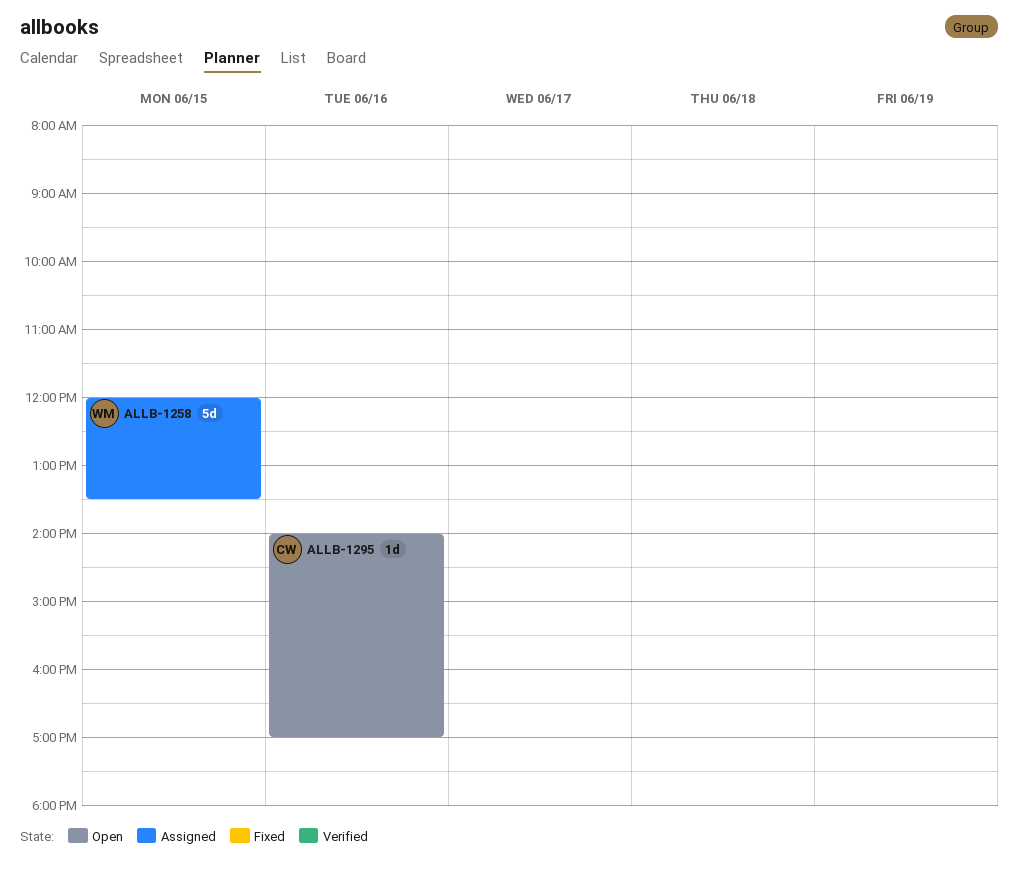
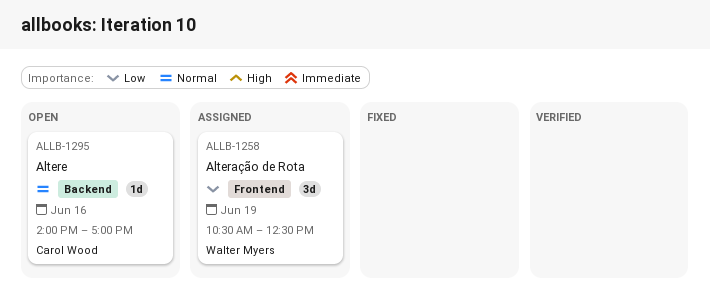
ALLB-1258, estimate: 5d -> 3d
ALLB-1258, day: Jun 15 -> Jun 19
ALLB-1258, begins: 12:00 -> 10:30
ALLB-1258, ends: 13:30 -> 12:30

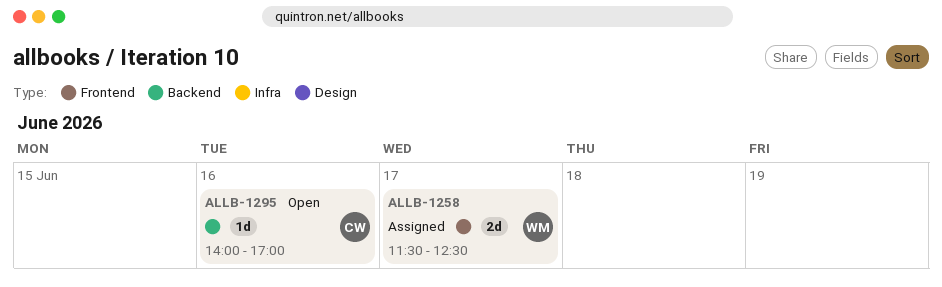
ALLB-1258, estimate: 3d -> 2d
ALLB-1258, day: Jun 19 -> Jun 17
ALLB-1258, begins: 10:30 -> 11:30

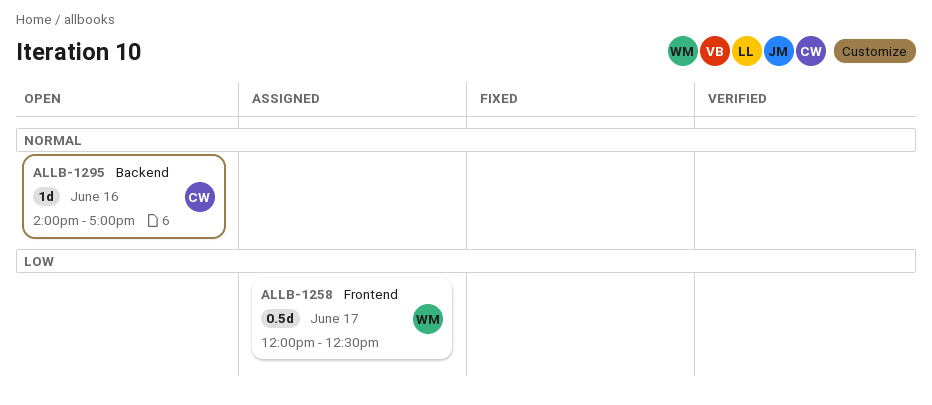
ALLB-1258, estimate: 2d -> 0.5d
ALLB-1258, begins: 11:30 -> 12:00

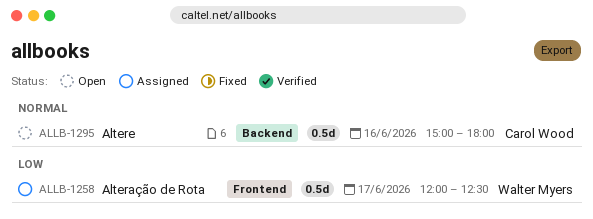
ALLB-1295, estimate: 1d -> 0.5d
ALLB-1295, begins: 14:00 -> 15:00
ALLB-1295, ends: 17:00 -> 18:00

